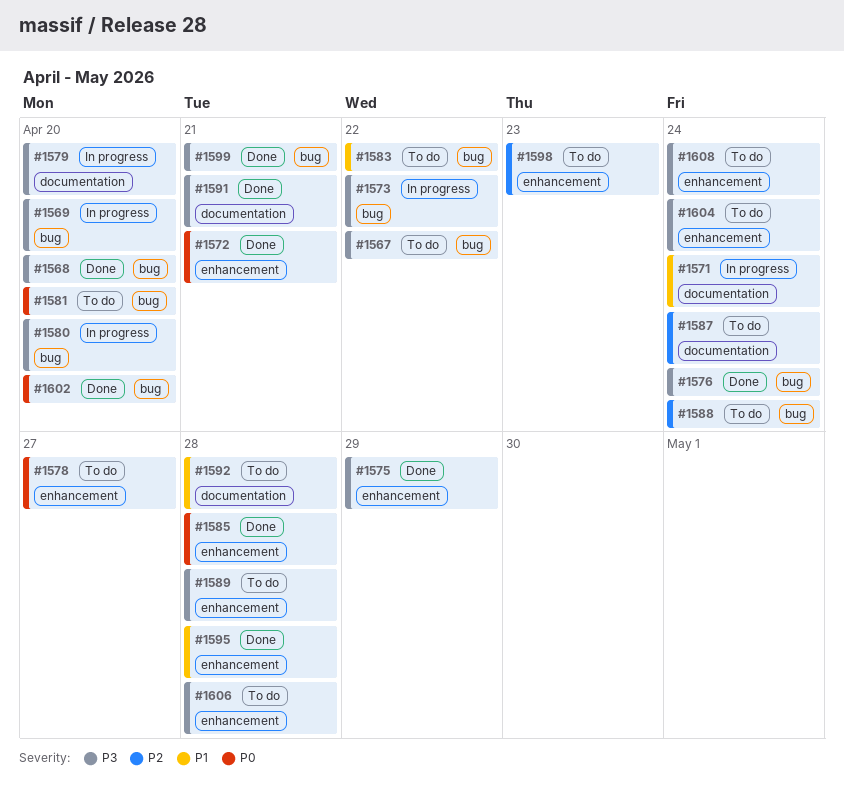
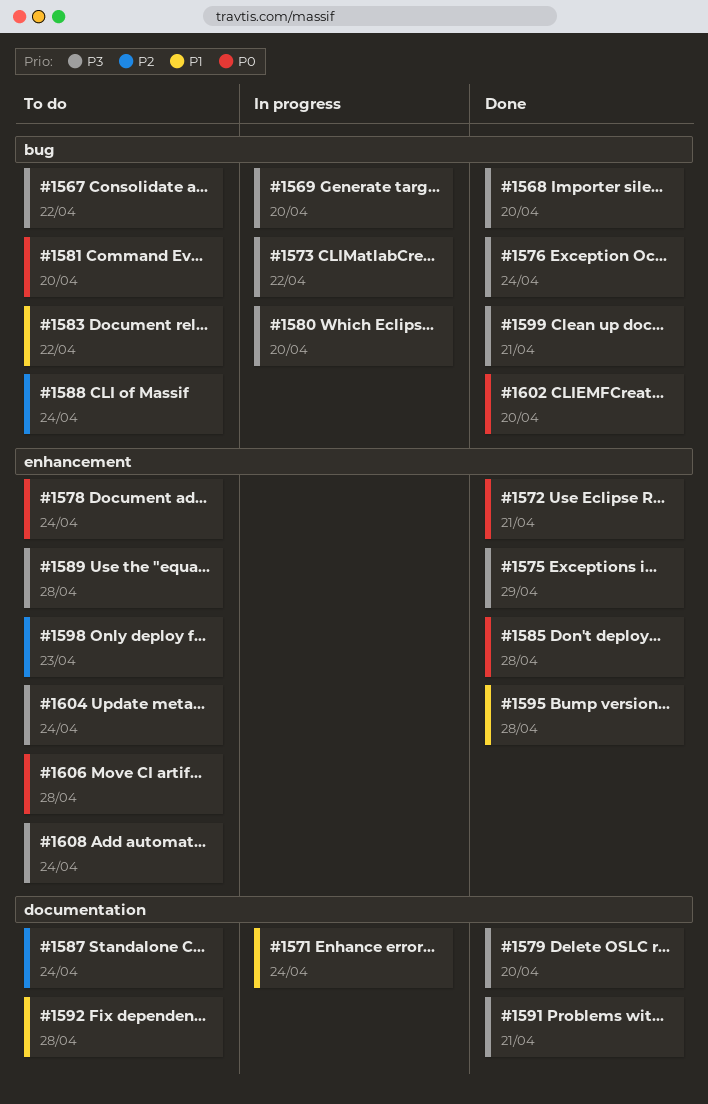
#1578, due: Apr 27 -> Apr 24
#1579, status: In progress -> Done
#1606, priority: P3 -> P0

